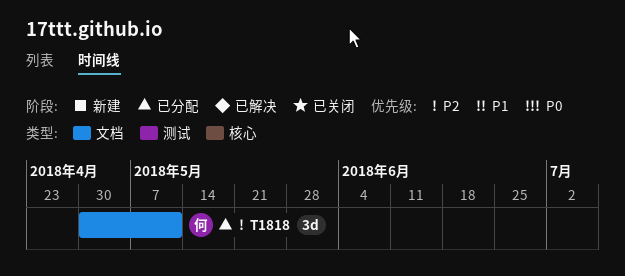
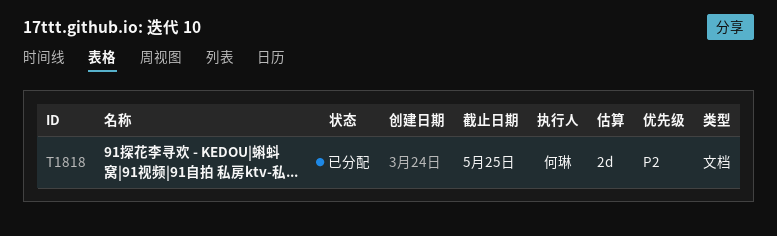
T1818, estimate: 3d -> 2d
T1818, due: May 11 -> May 25

